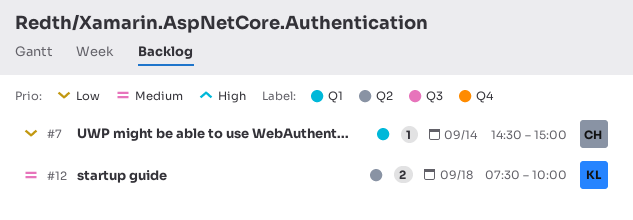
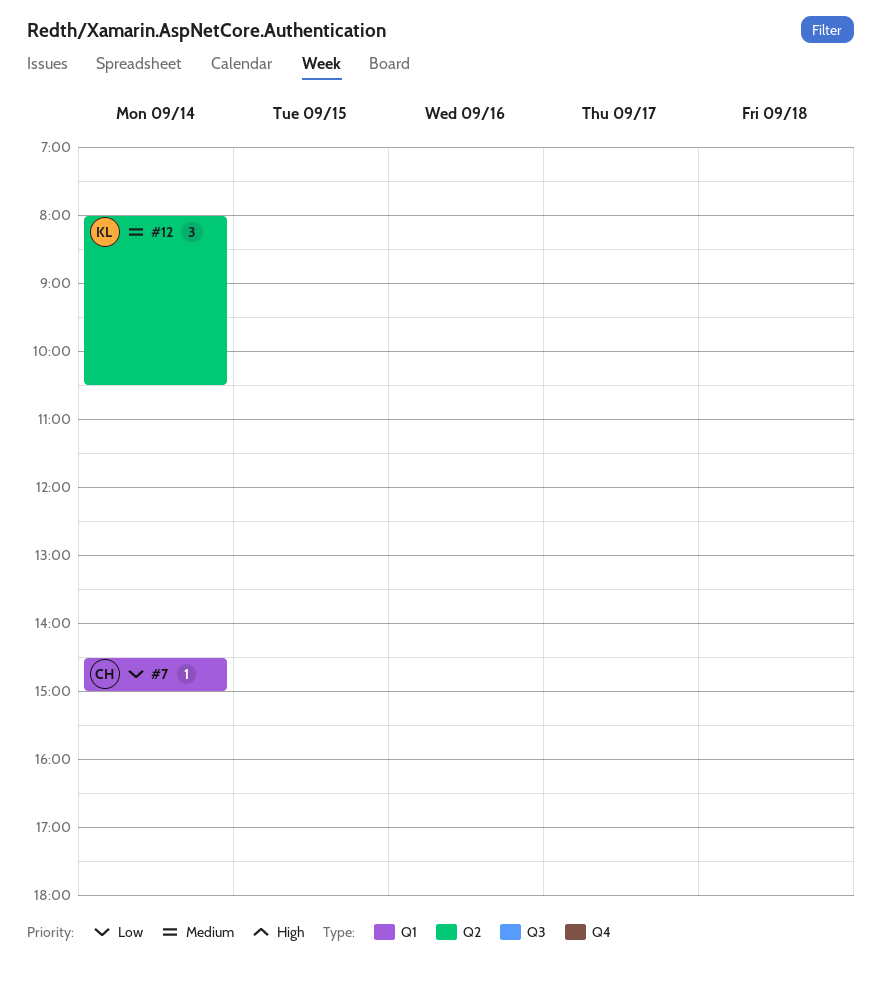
#12, estimate: 2 -> 3
#12, day: Sep 18 -> Sep 14
#12, begins: 07:30 -> 08:00
#12, ends: 10:00 -> 10:30

